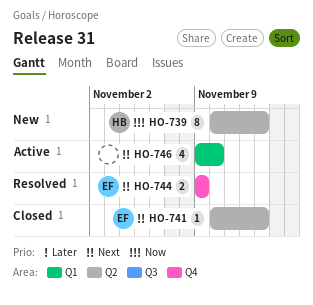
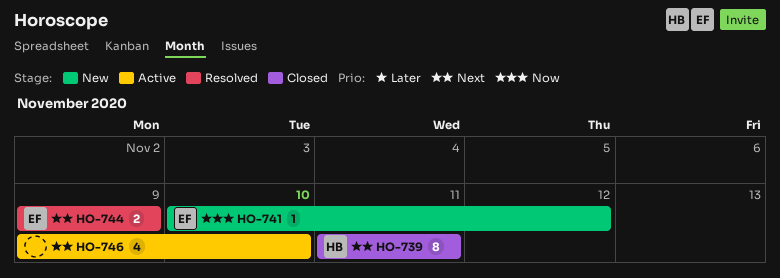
HO-739, status: New -> Closed
HO-739, priority: Now -> Next
HO-739, start: Nov 10 -> Nov 11
HO-739, due: Nov 13 -> Nov 11
HO-741, status: Closed -> New
HO-741, priority: Next -> Now
HO-741, due: Nov 13 -> Nov 12

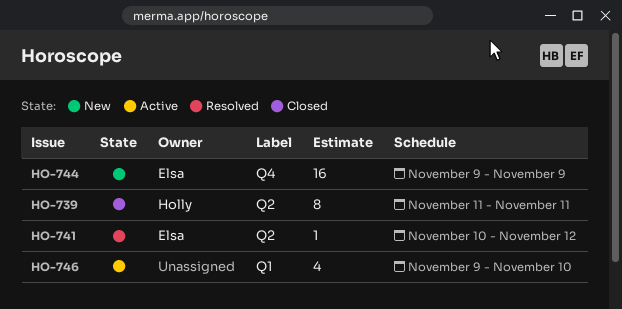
HO-741, status: New -> Resolved
HO-744, status: Resolved -> New
HO-744, estimate: 2 -> 16

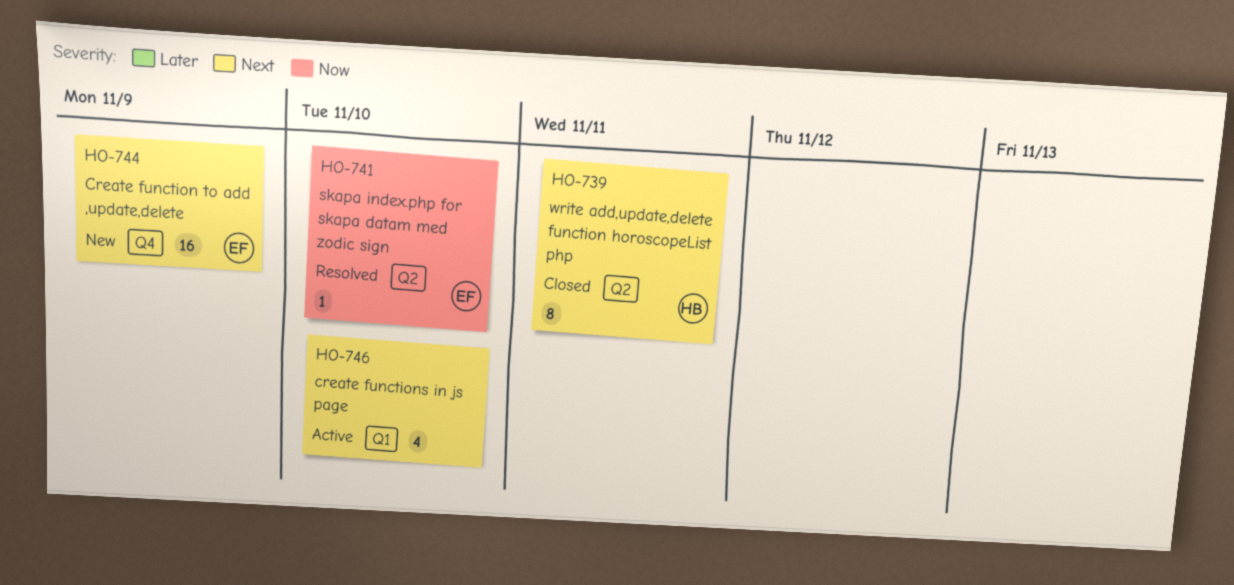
HO-741, due: Nov 12 -> Nov 10

